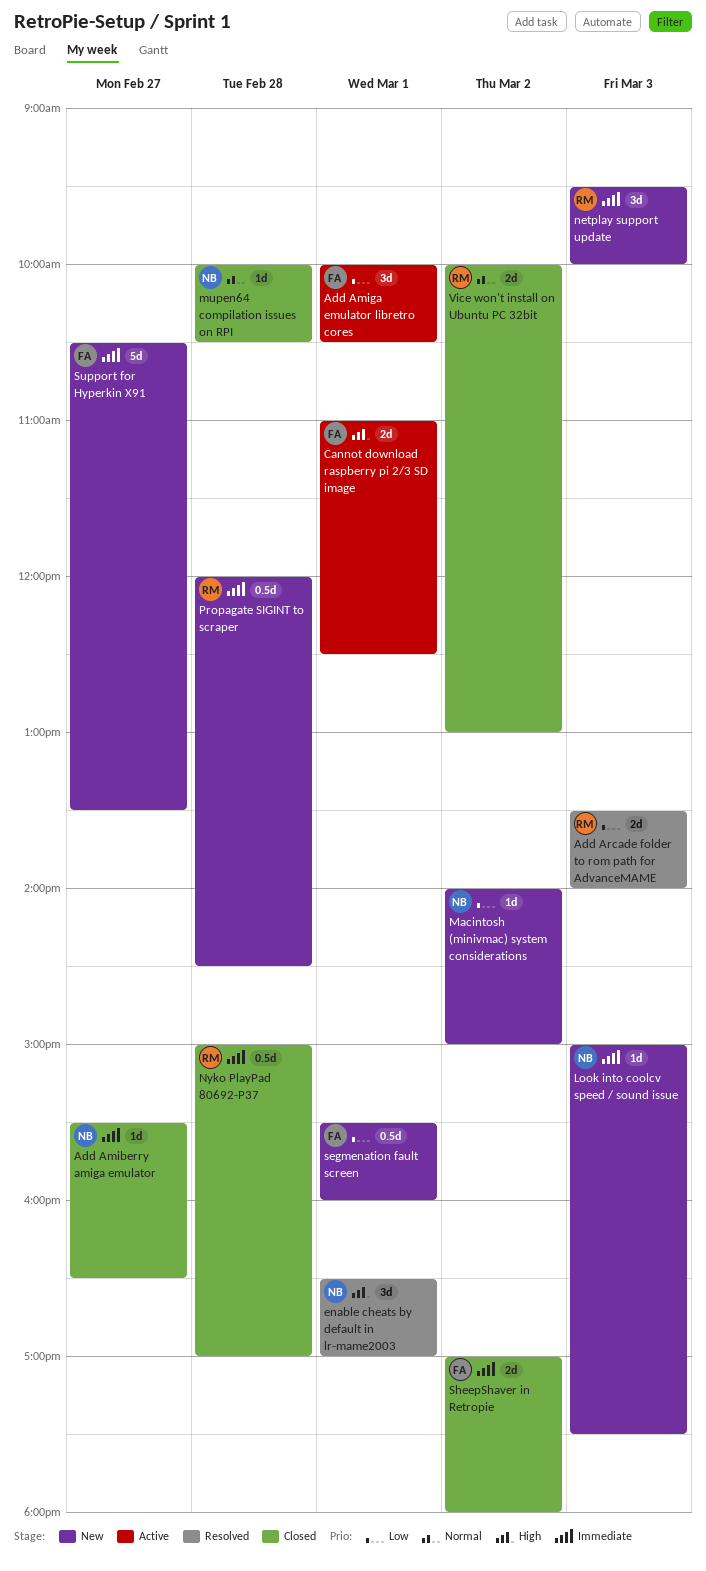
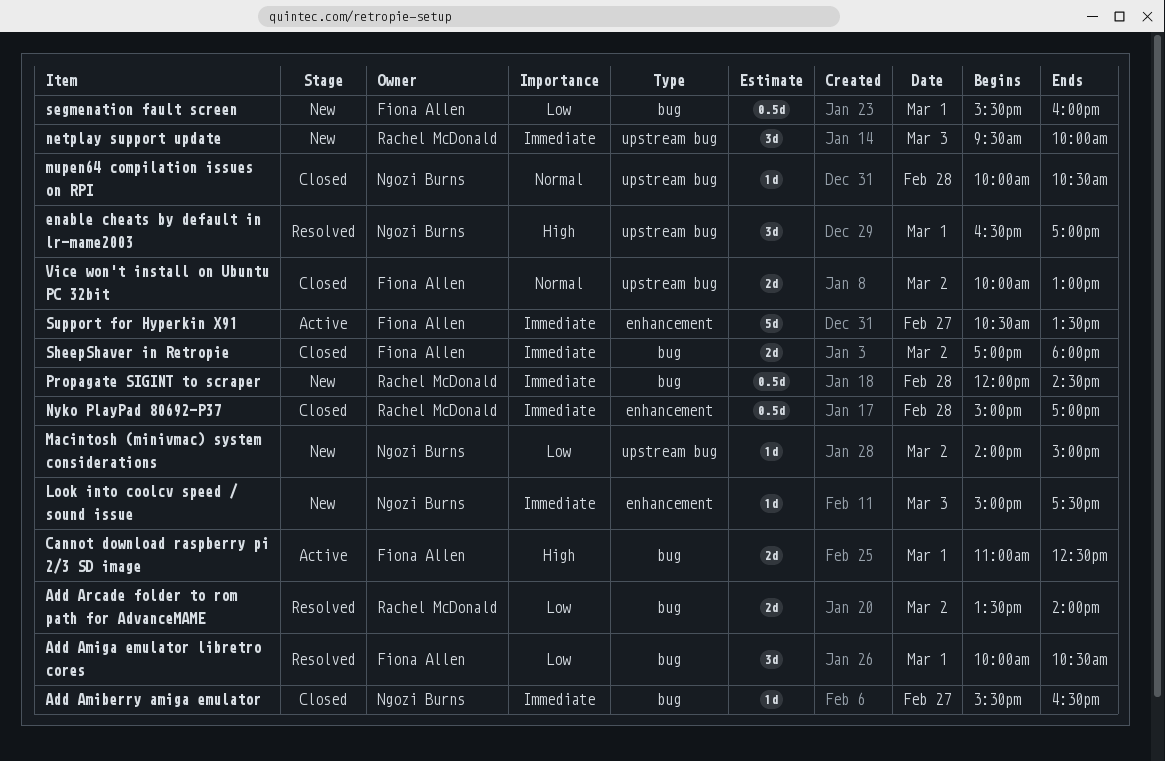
Add Amiga emulator libretro cores, status: Active -> Resolved
Add Arcade folder to rom path for AdvanceMAME, day: Mar 3 -> Mar 2
Support for Hyperkin X91, status: New -> Active
Vice won't install on Ubuntu PC 32bit, owner: Rachel McDonald -> Fiona Allen

